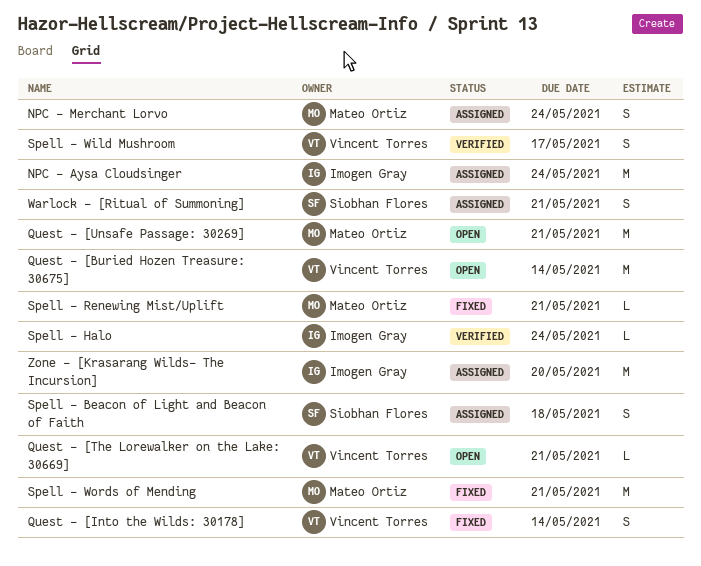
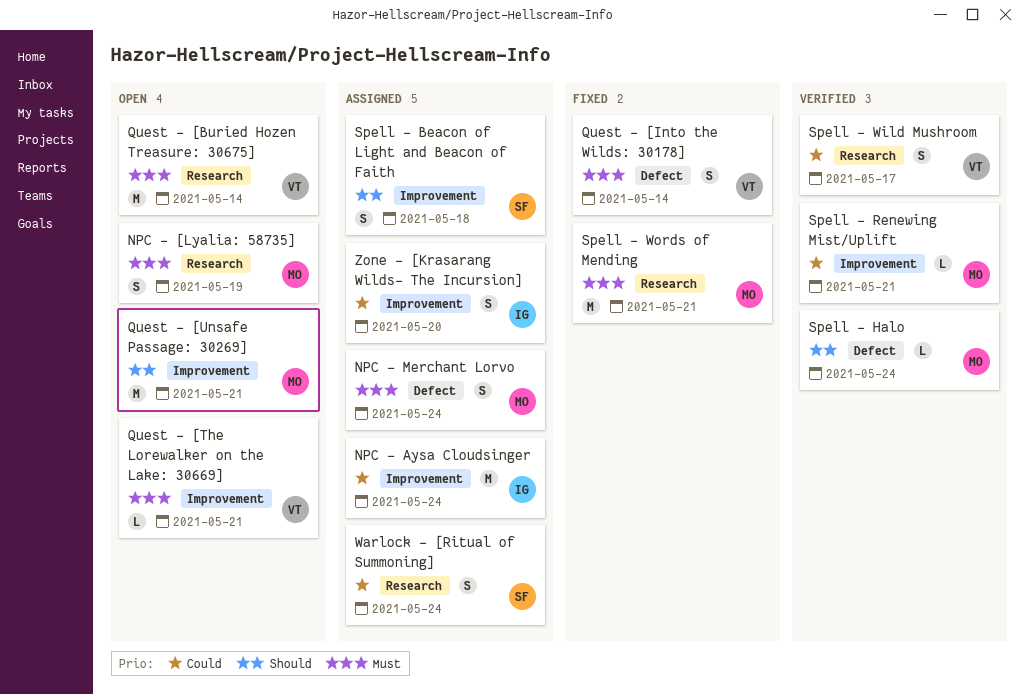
NPC - [Lyalia: 58735]: none -> present
Spell - Halo, owner: Imogen Gray -> Mateo Ortiz
Spell - Renewing Mist/Uplift, status: Fixed -> Verified
Warlock - [Ritual of Summoning], due: May 21 -> May 24
Zone - [Krasarang Wilds- The Incursion], estimate: M -> S

